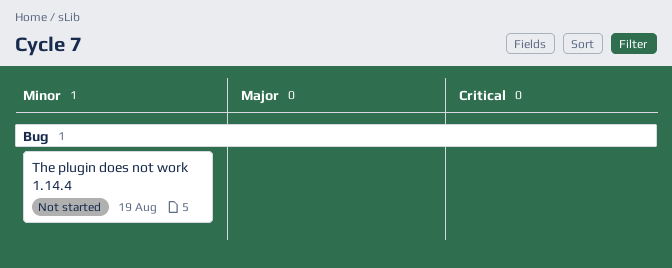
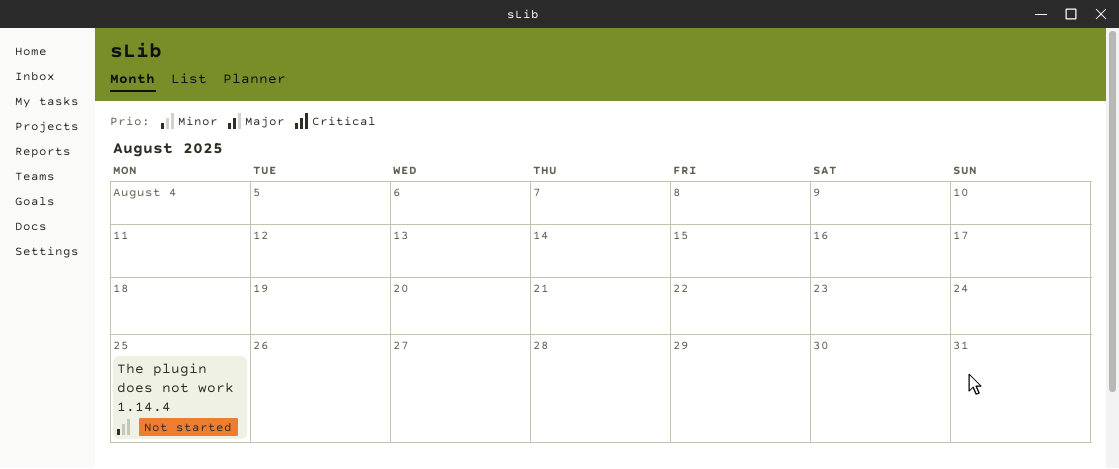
The plugin does not work 1.14.4, due: Aug 19 -> Aug 25

